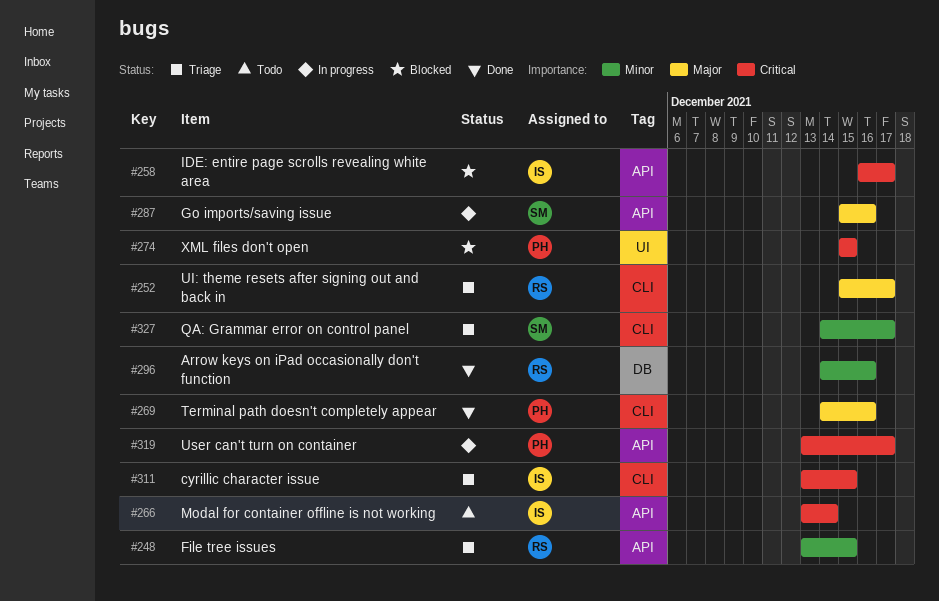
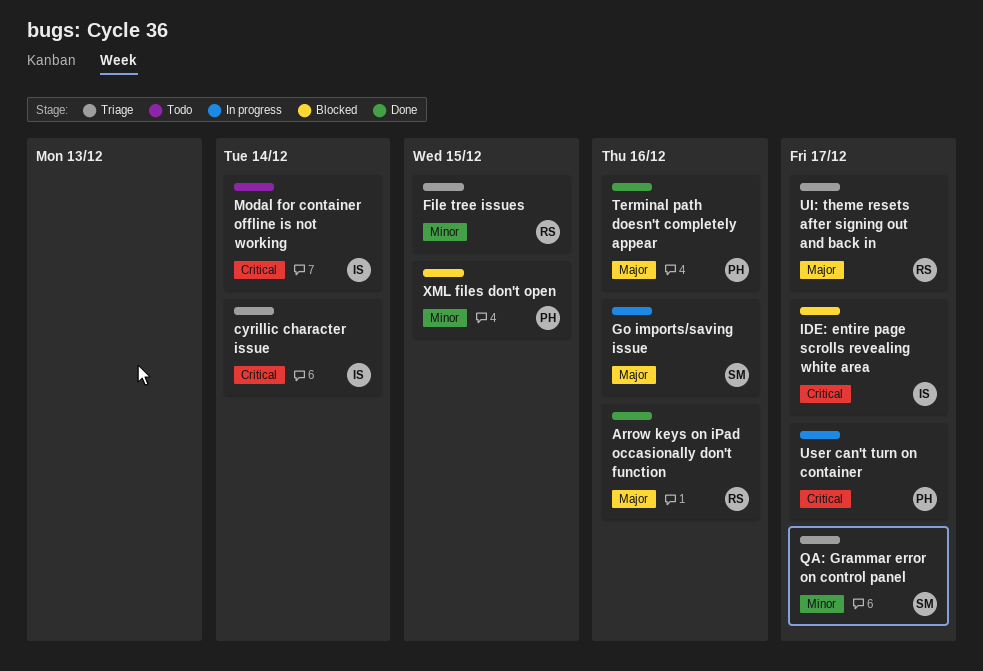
Arrow keys on iPad occasionally don't function, priority: Minor -> Major
cyrillic character issue, due: Dec 15 -> Dec 14
XML files don't open, priority: Critical -> Minor

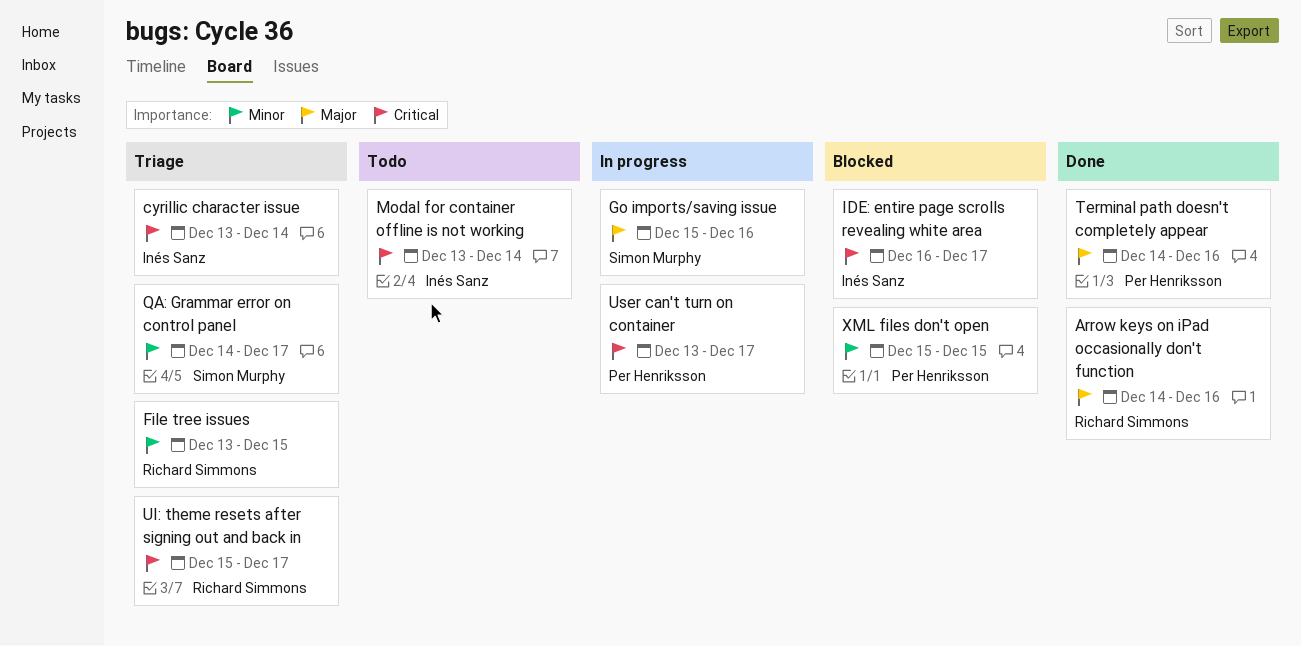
UI: theme resets after signing out and back in, priority: Major -> Critical

